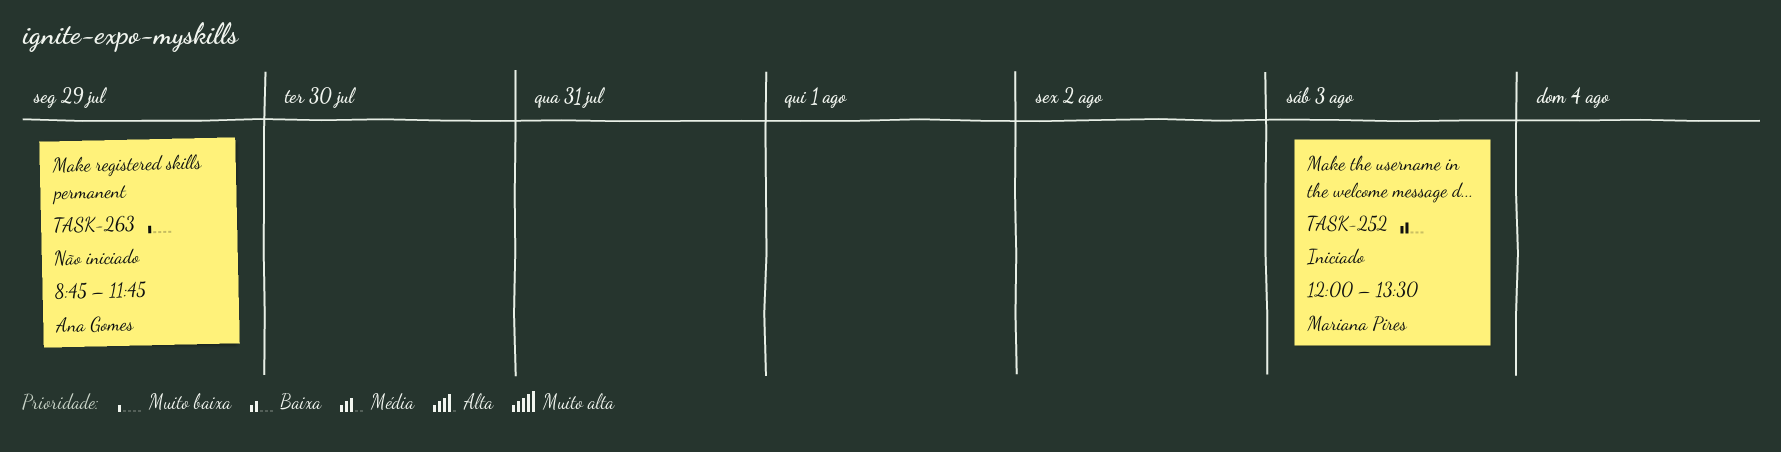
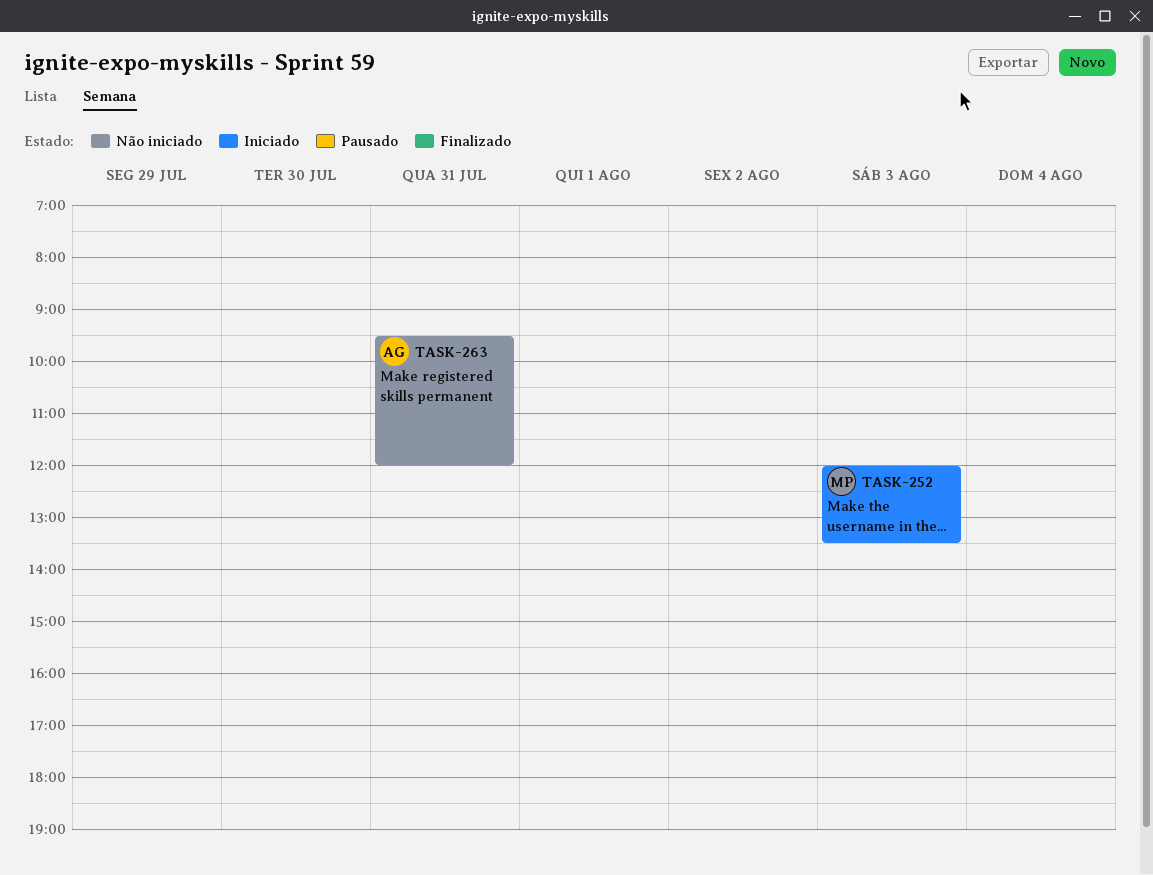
TASK-263, day: Jul 29 -> Jul 31
TASK-263, begins: 08:45 -> 09:30
TASK-263, ends: 11:45 -> 12:00

